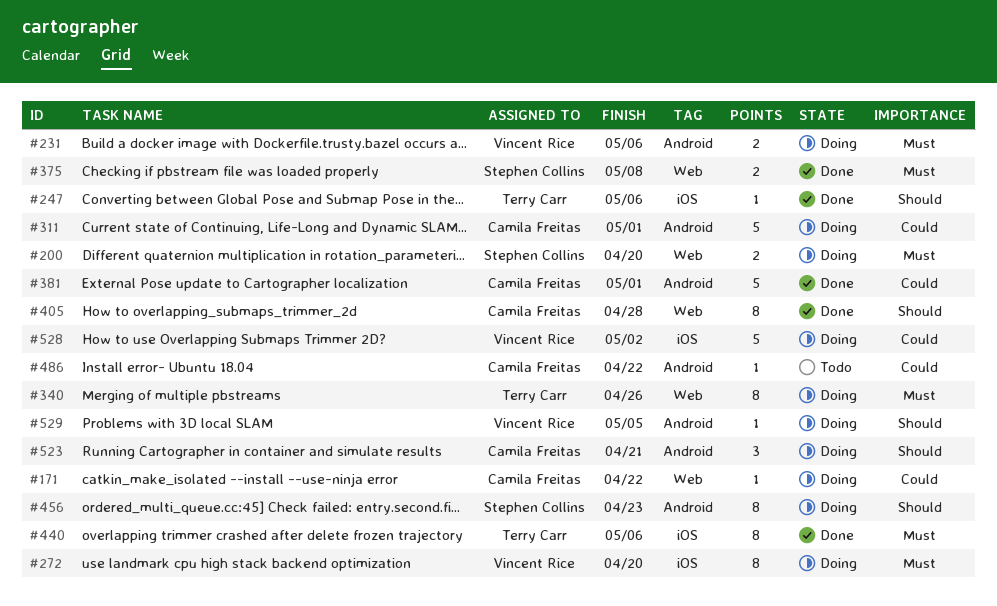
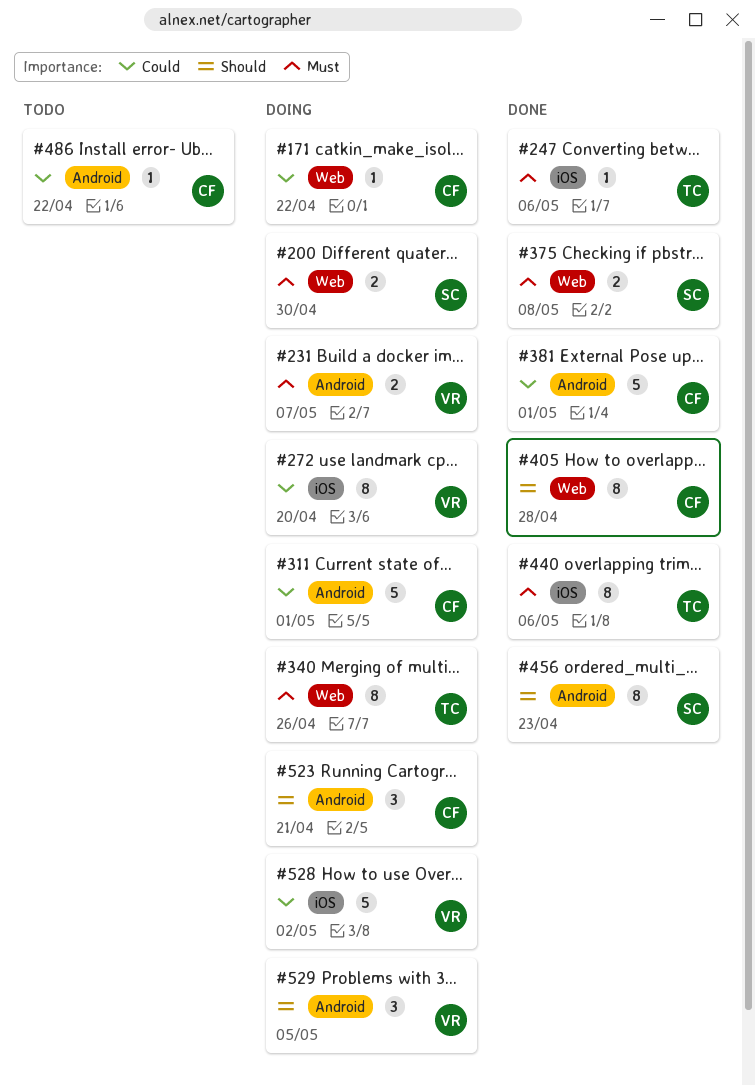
#200, due: Apr 20 -> Apr 30
#231, due: May 6 -> May 7
#247, priority: Should -> Must
#272, priority: Must -> Could
#456, status: Doing -> Done
#529, estimate: 1 -> 3

